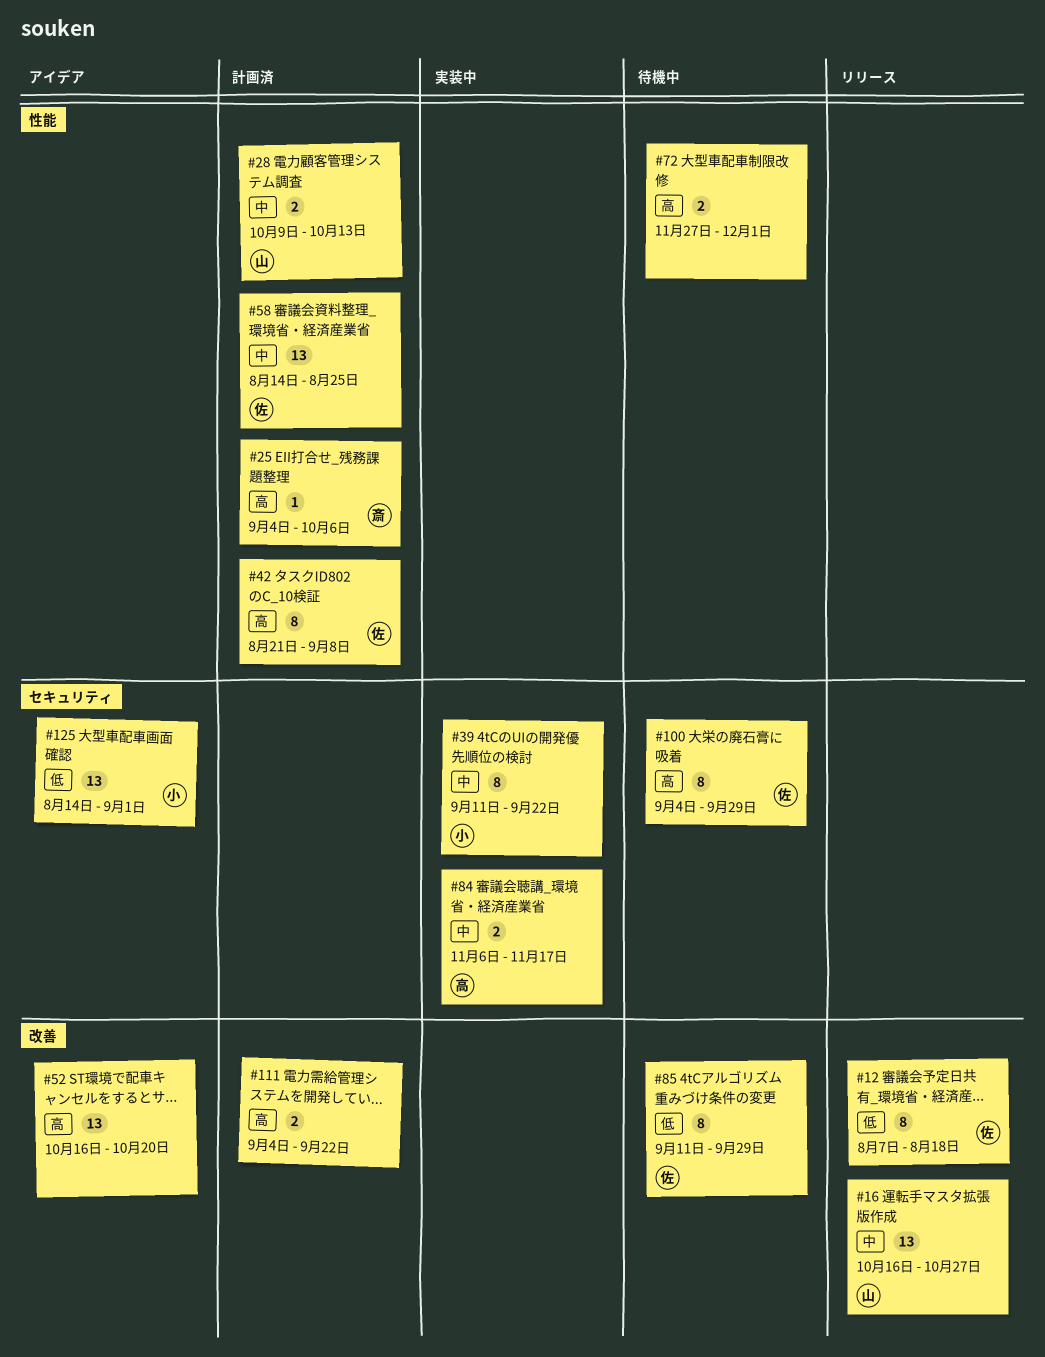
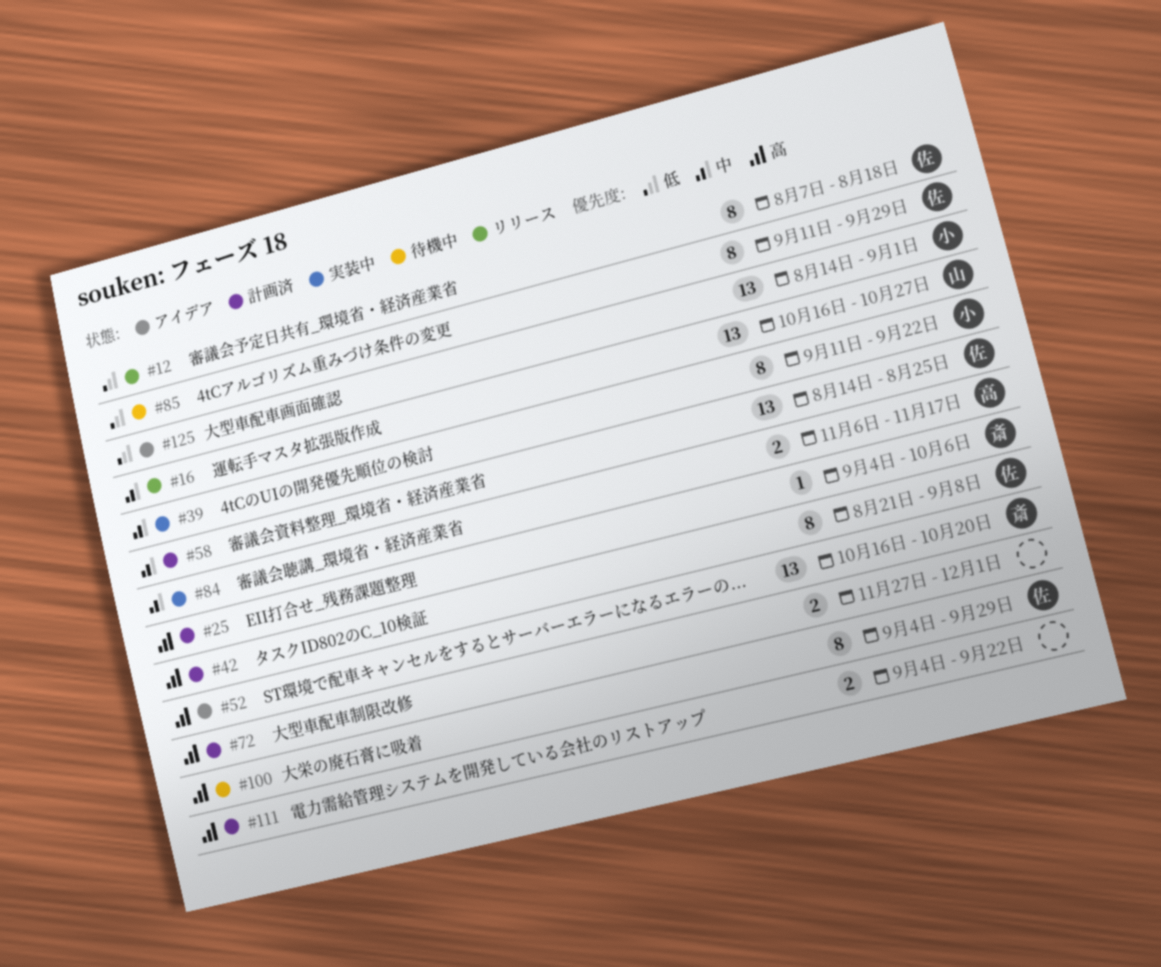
#28: present -> none
#52, owner: none -> 斎
#72, status: 待機中 -> 計画済

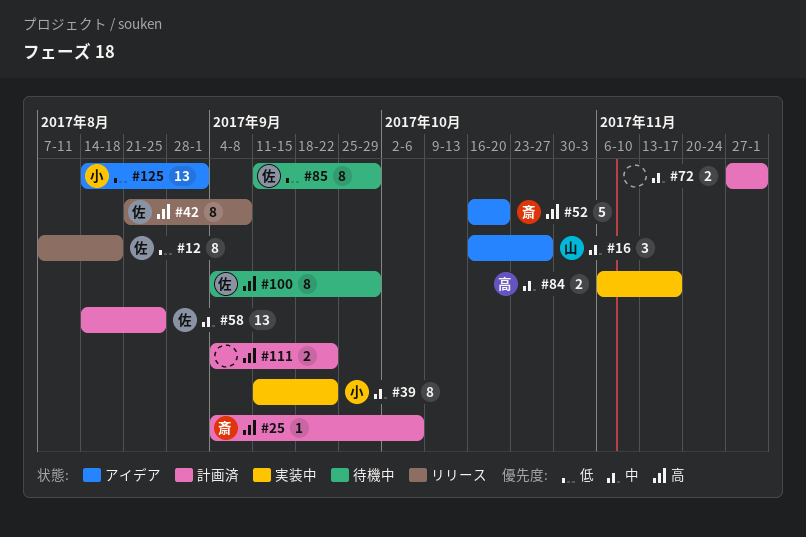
#16, status: リリース -> アイデア
#16, estimate: 13 -> 3
#42, status: 計画済 -> リリース
#52, estimate: 13 -> 5
#72, priority: 高 -> 中

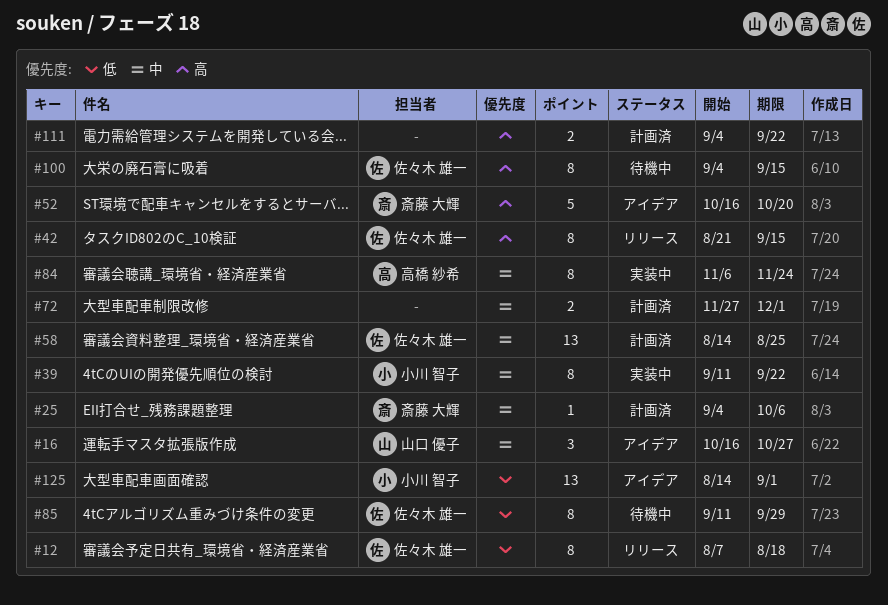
#25, priority: 高 -> 中
#42, due: Sep 8 -> Sep 15
#84, estimate: 2 -> 8
#84, due: Nov 17 -> Nov 24
#100, due: Sep 29 -> Sep 15

